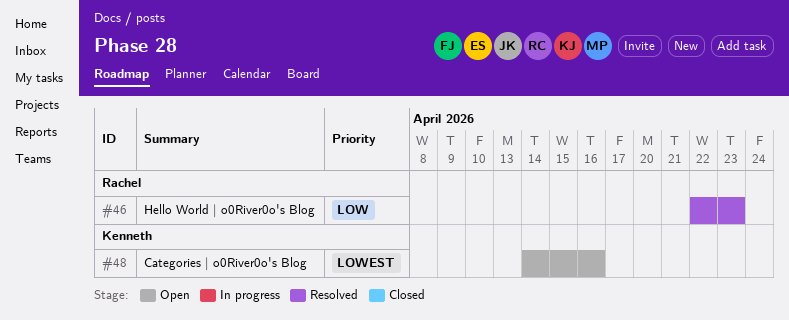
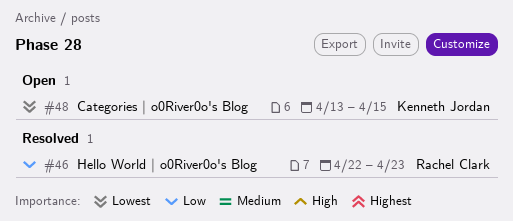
#48, start: Apr 14 -> Apr 13
#48, due: Apr 16 -> Apr 15

